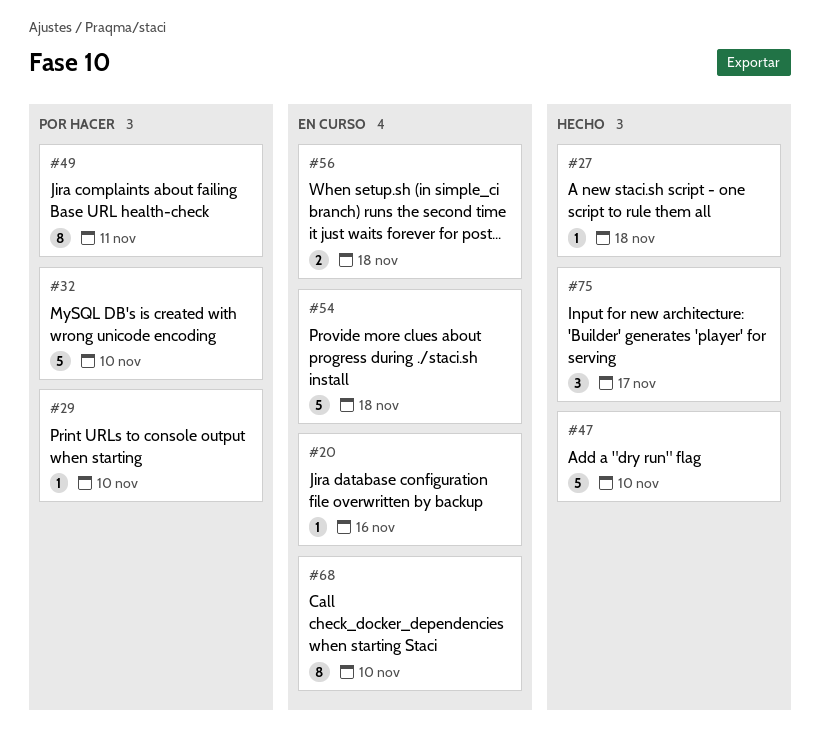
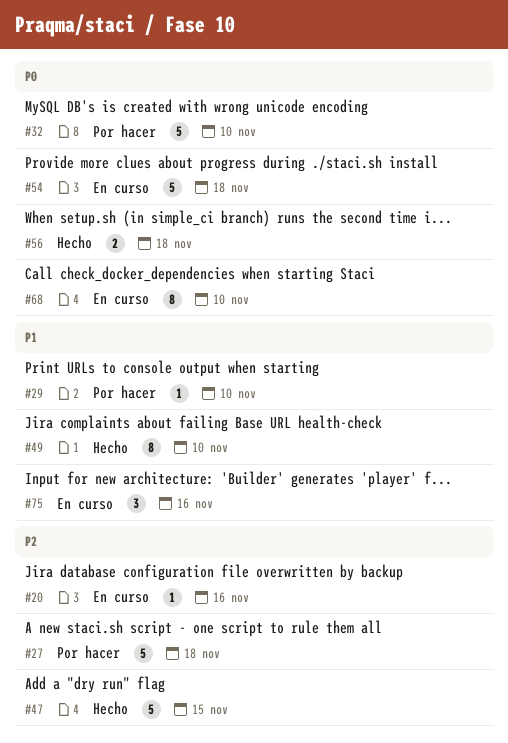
#27, status: Hecho -> Por hacer
#27, estimate: 1 -> 5
#47, due: Nov 10 -> Nov 15
#49, status: Por hacer -> Hecho
#49, due: Nov 11 -> Nov 10
#56, status: En curso -> Hecho
#75, status: Hecho -> En curso
#75, due: Nov 17 -> Nov 16

